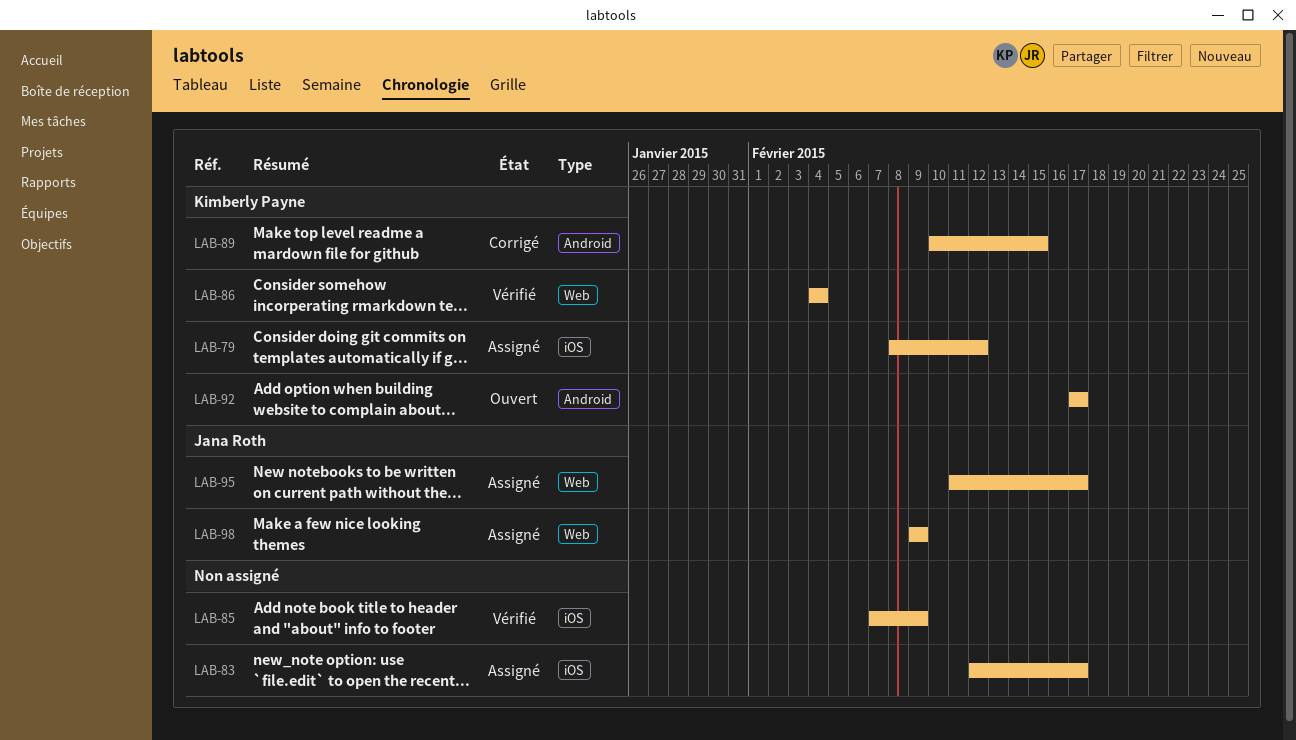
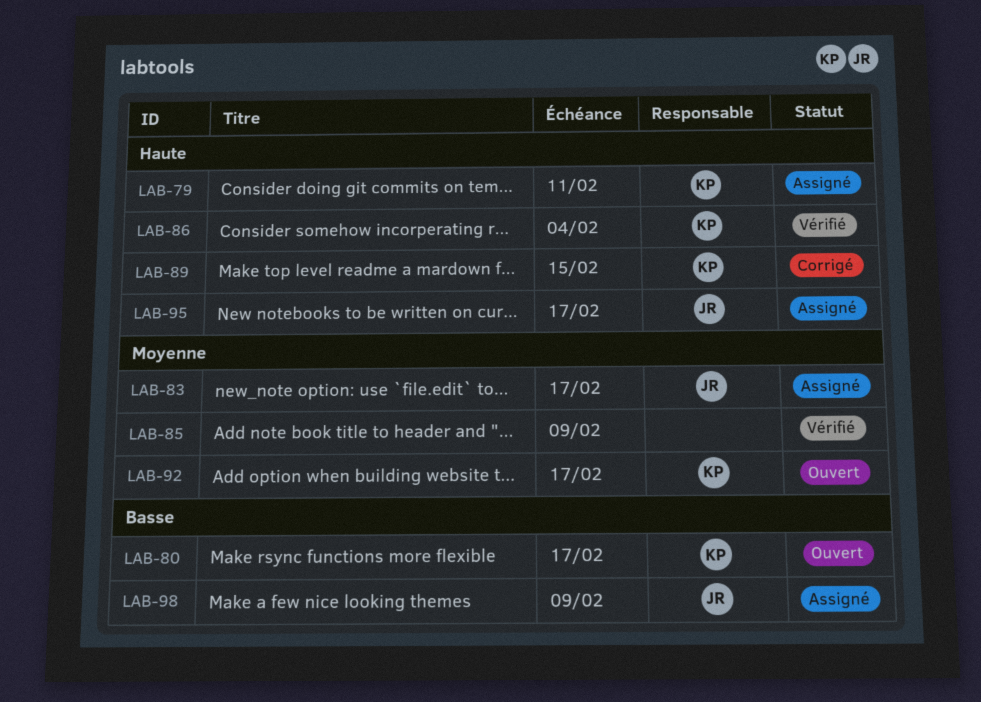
LAB-79, due: Feb 12 -> Feb 11
LAB-80: none -> present
LAB-83, owner: none -> Jana Roth

